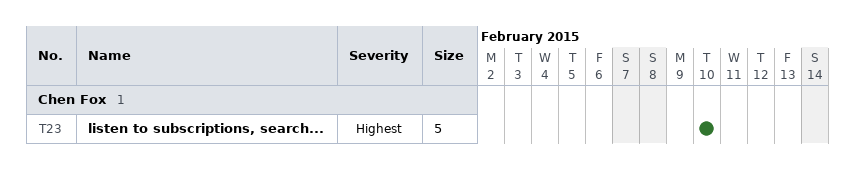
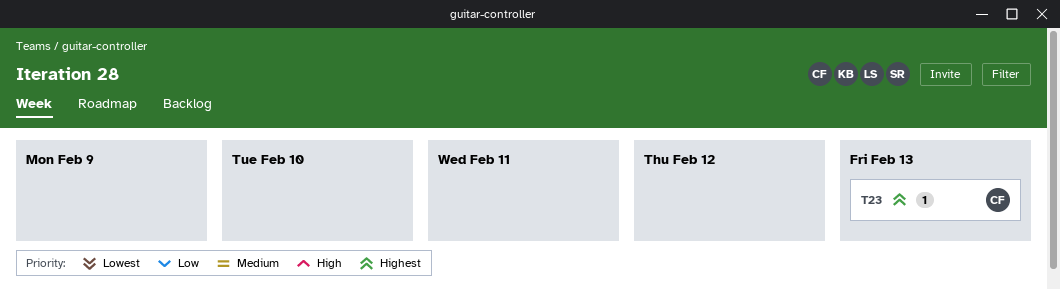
T23, estimate: 5 -> 1
T23, due: Feb 10 -> Feb 13

